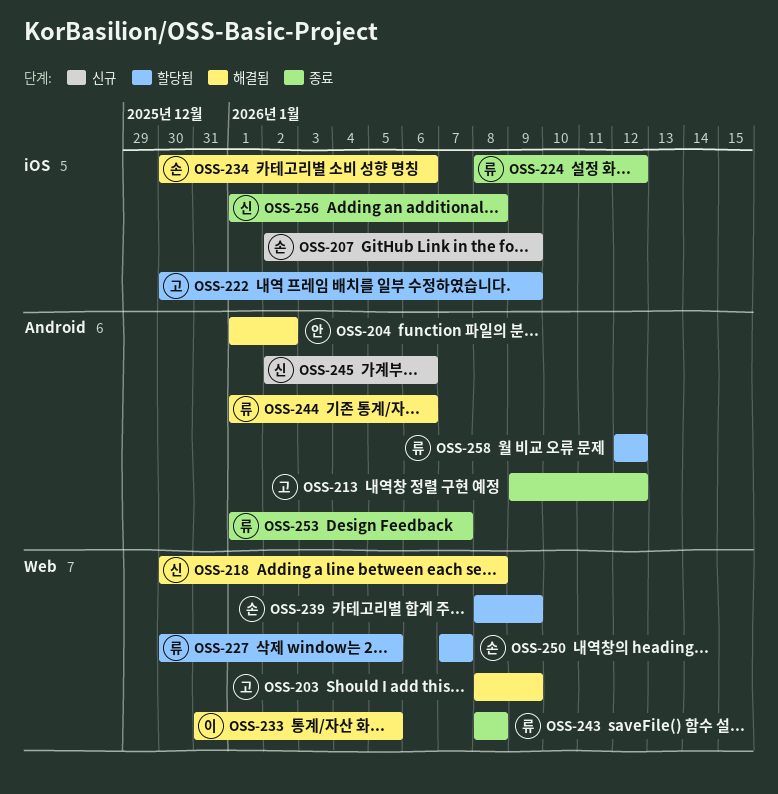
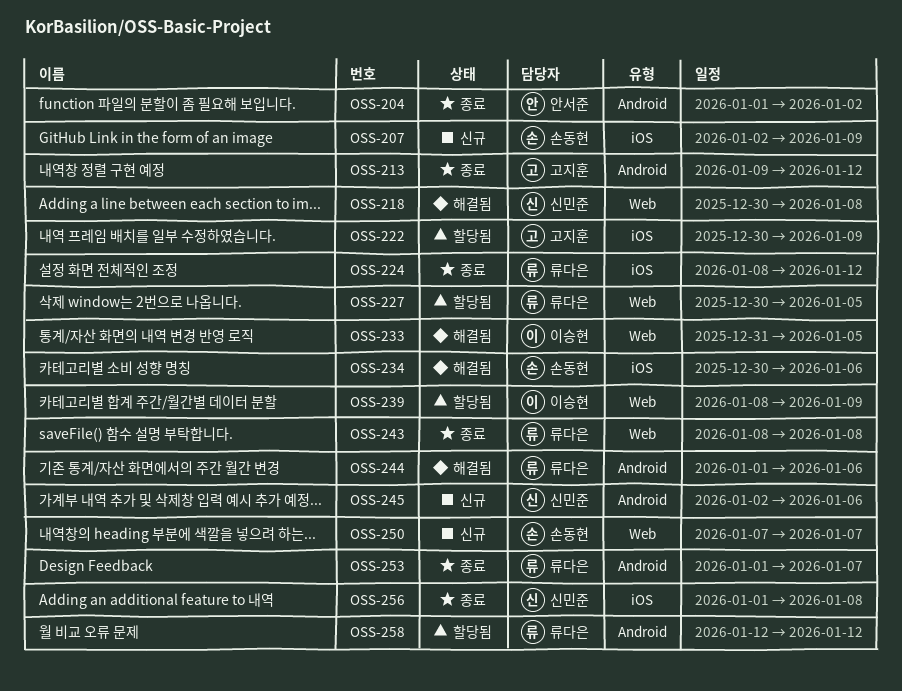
OSS-203: present -> none
OSS-204, status: 해결됨 -> 종료
OSS-239, owner: 손동현 -> 이승현
OSS-250, status: 할당됨 -> 신규

